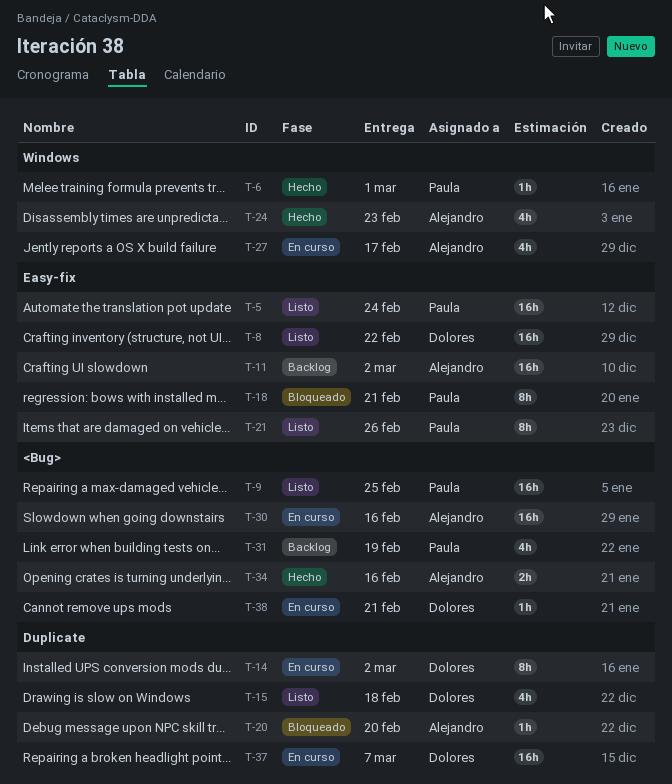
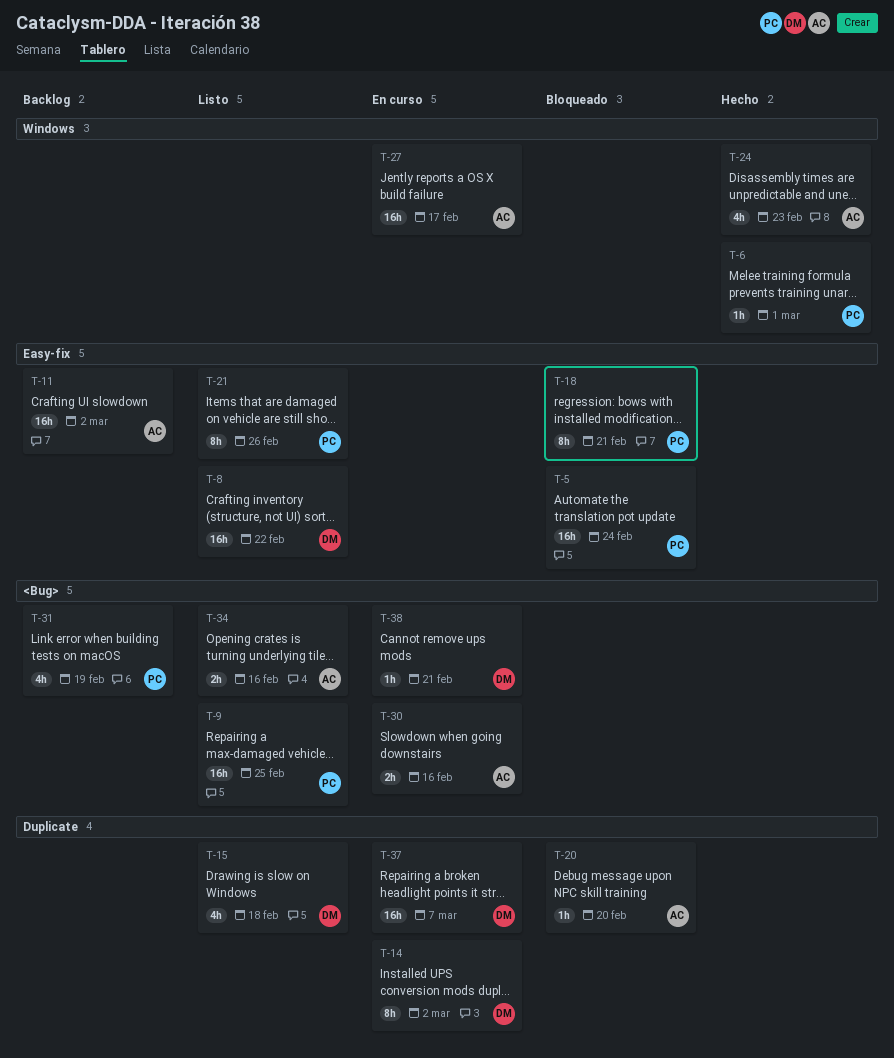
T-5, status: Listo -> Bloqueado
T-27, estimate: 4h -> 16h
T-30, estimate: 16h -> 2h
T-34, status: Hecho -> Listo

